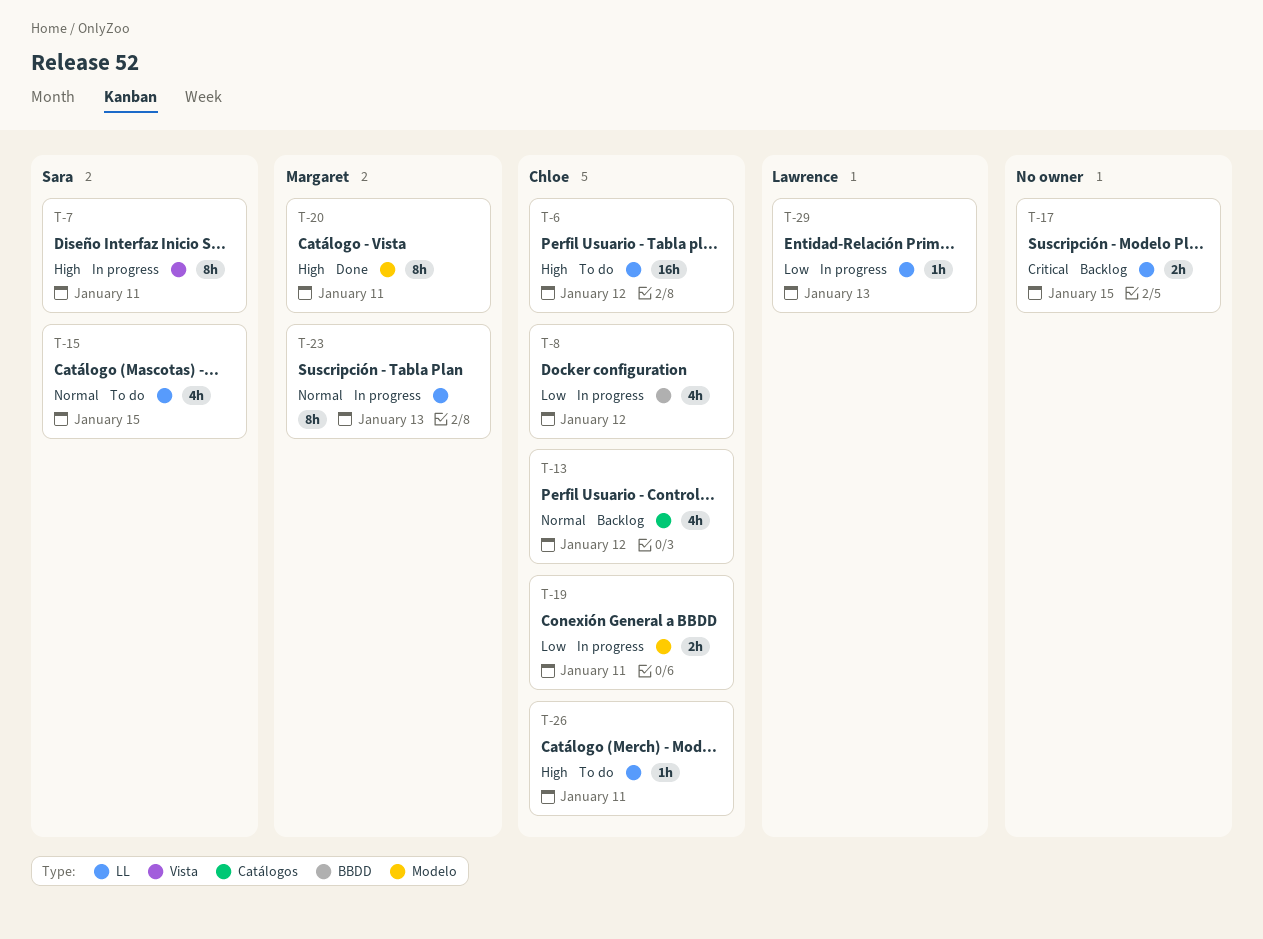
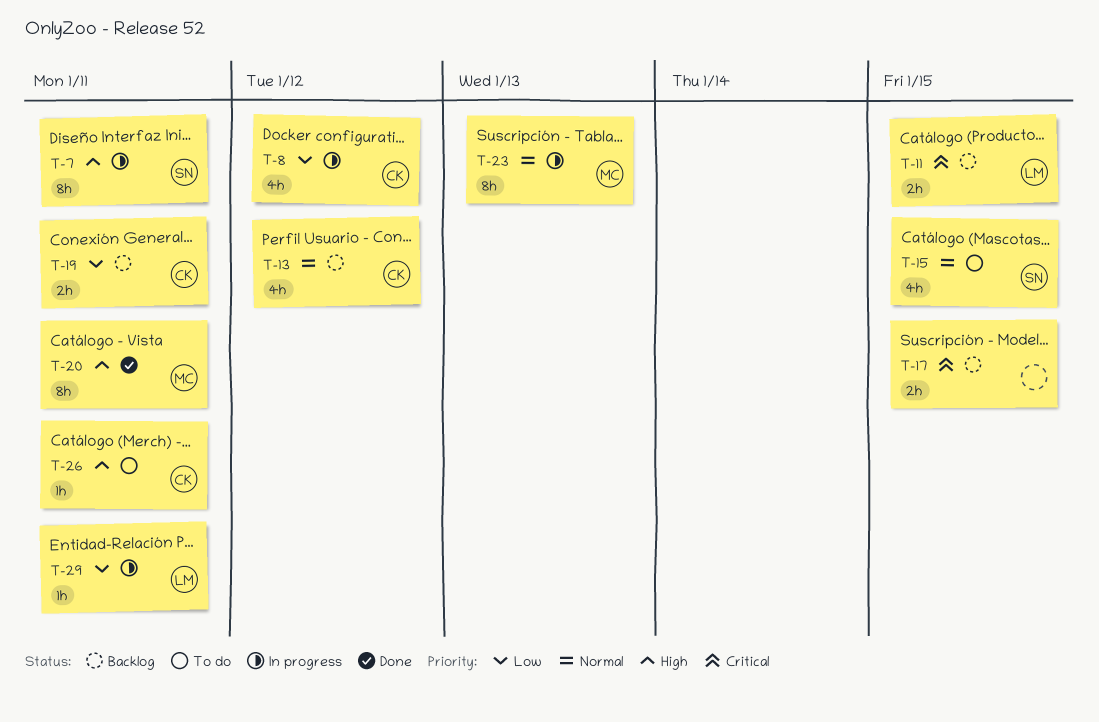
T-6: present -> none
T-11: none -> present
T-19, status: In progress -> Backlog
T-29, due: Jan 13 -> Jan 11

